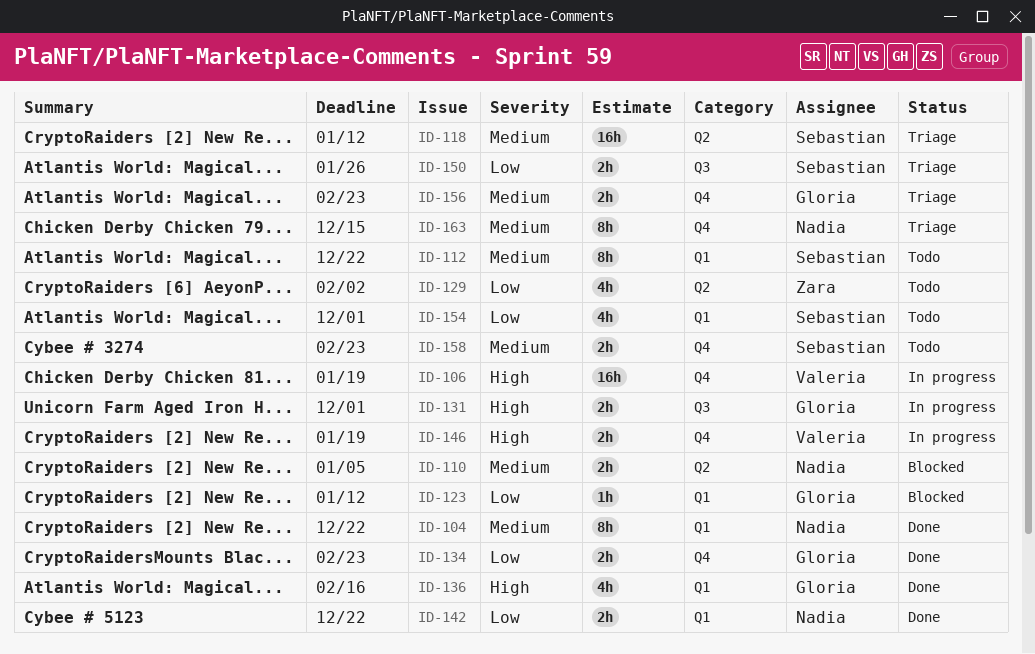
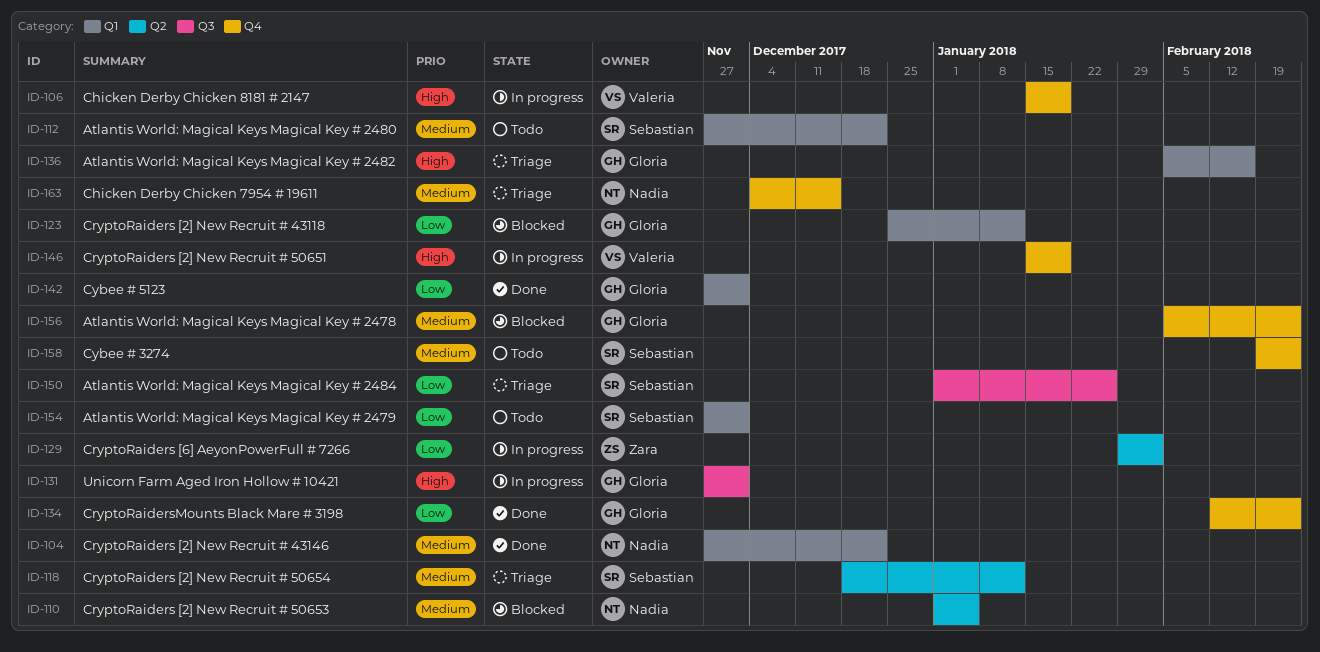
ID-129, status: Todo -> In progress
ID-136, status: Done -> Triage
ID-142, owner: Nadia -> Gloria
ID-142, due: Dec 22 -> Dec 1
ID-156, status: Triage -> Blocked

